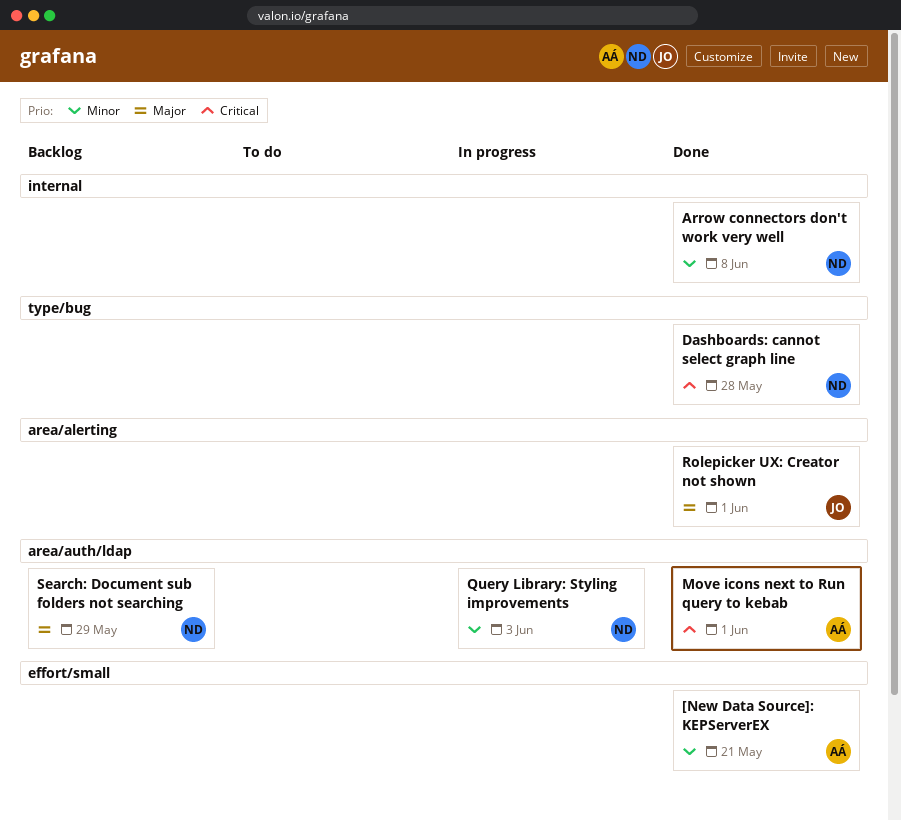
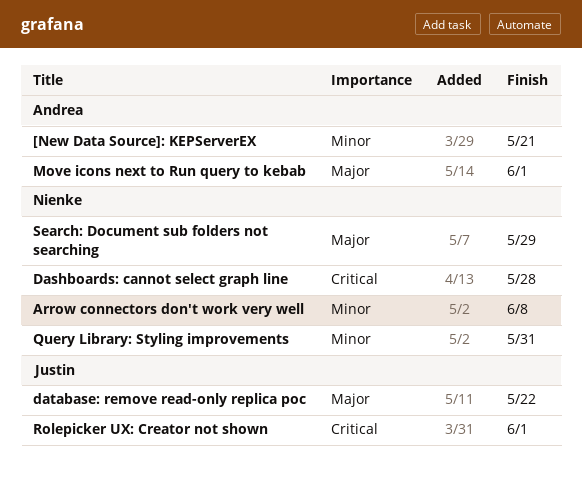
database: remove read-only replica poc: none -> present
Move icons next to Run query to kebab, priority: Critical -> Major
Query Library: Styling improvements, due: Jun 3 -> May 31
Rolepicker UX: Creator not shown, priority: Major -> Critical

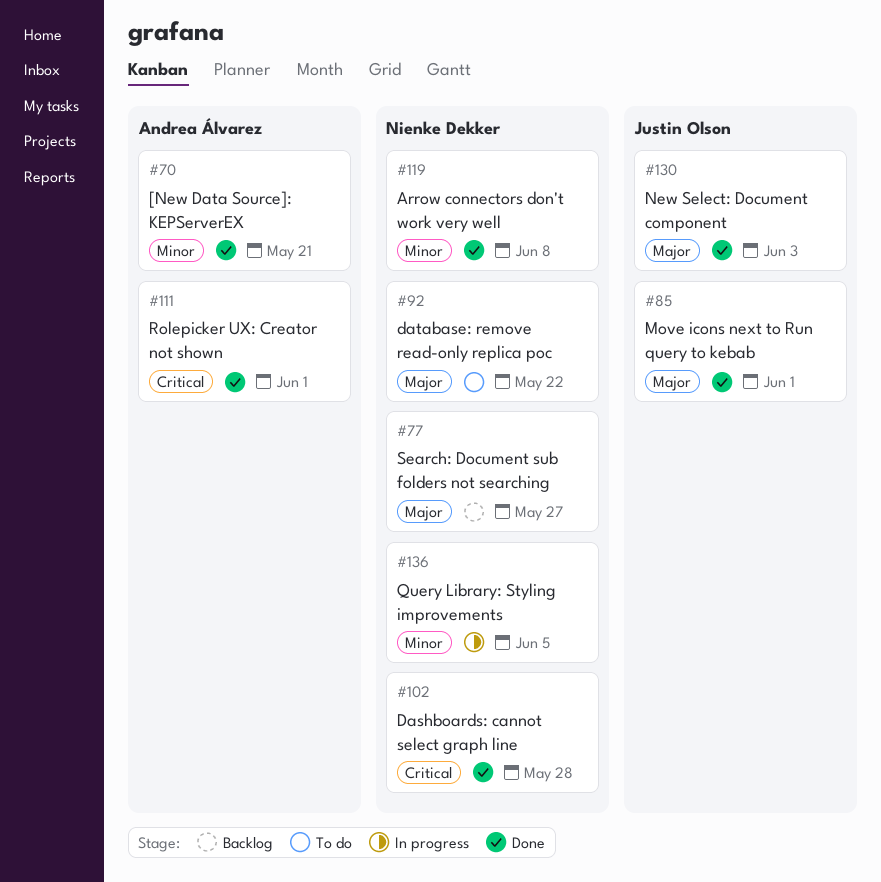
database: remove read-only replica poc, owner: Justin Olson -> Nienke Dekker
Move icons next to Run query to kebab, owner: Andrea Álvarez -> Justin Olson
New Select: Document component: none -> present
Query Library: Styling improvements, due: May 31 -> Jun 5
Rolepicker UX: Creator not shown, owner: Justin Olson -> Andrea Álvarez
Search: Document sub folders not searching, due: May 29 -> May 27

